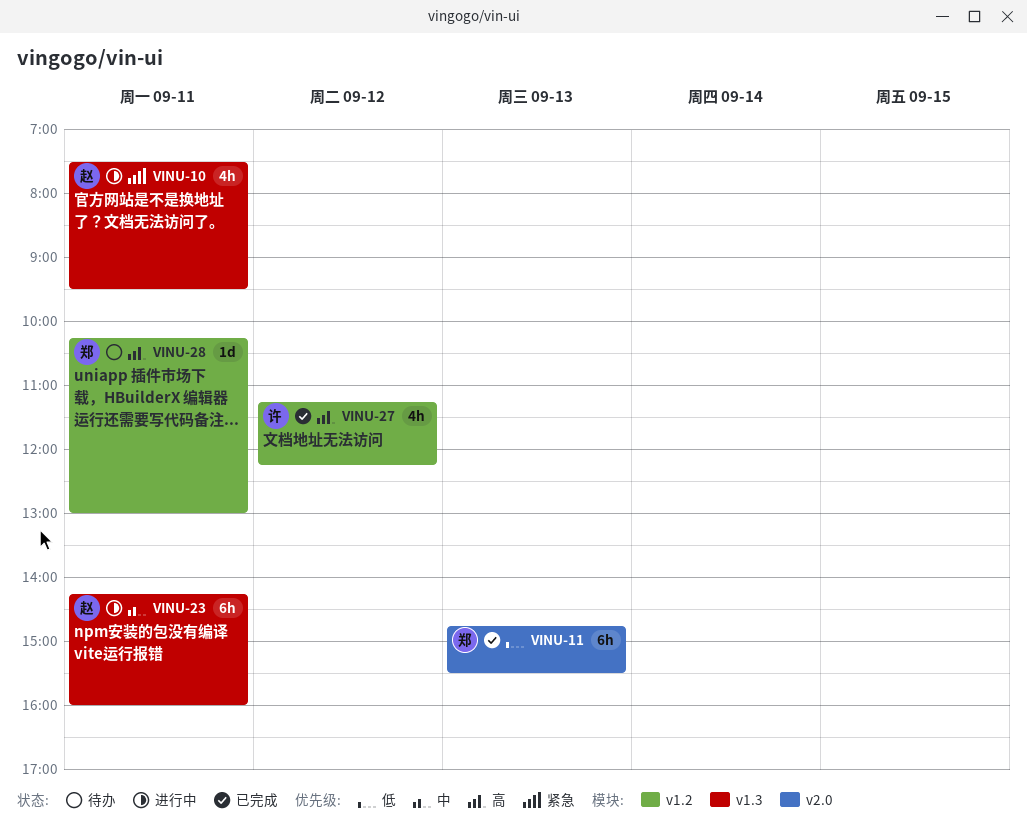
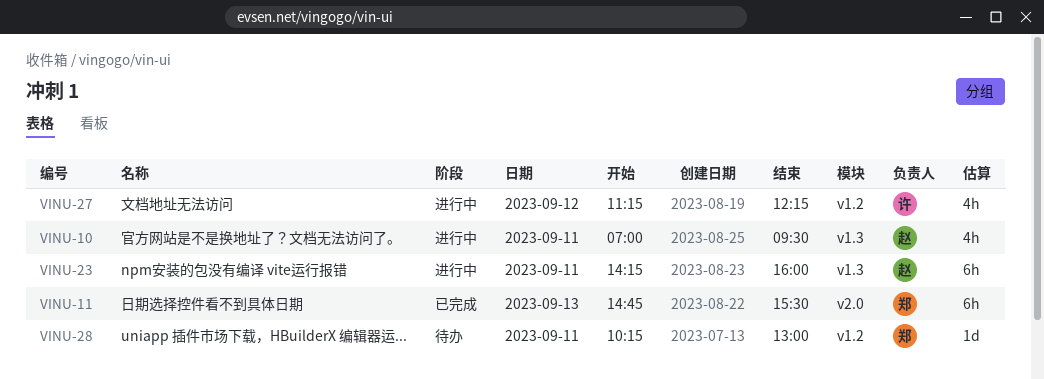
VINU-10, begins: 07:30 -> 07:00
VINU-27, status: 已完成 -> 进行中

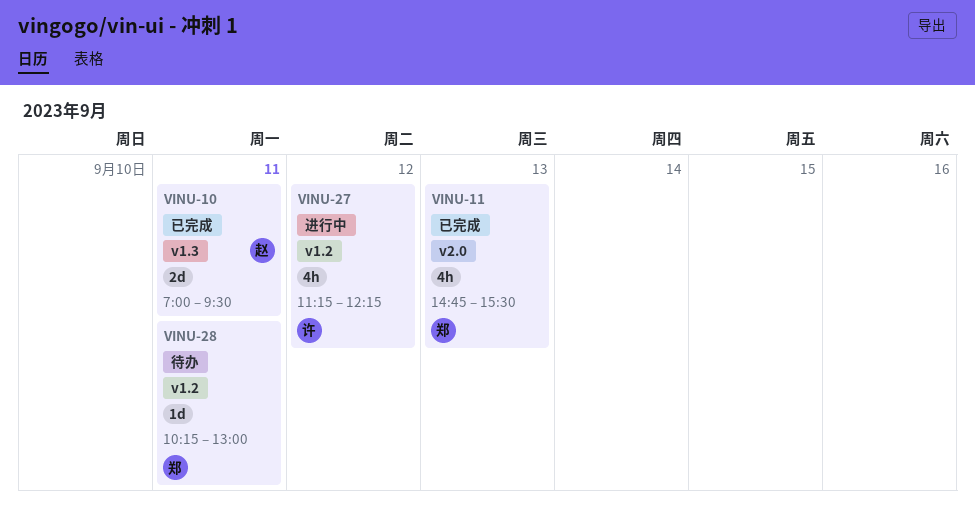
VINU-10, status: 进行中 -> 已完成
VINU-10, estimate: 4h -> 2d
VINU-11, estimate: 6h -> 4h
VINU-23: present -> none

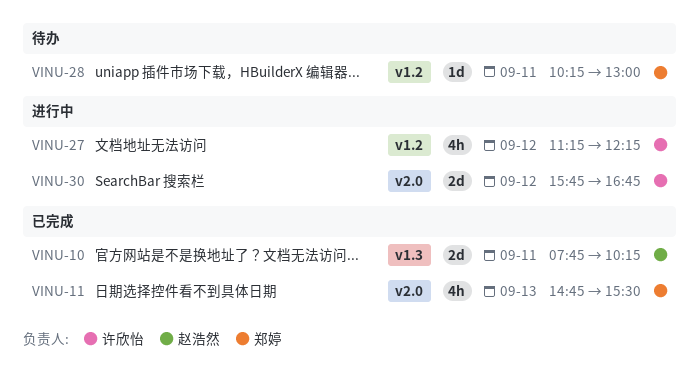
VINU-10, begins: 07:00 -> 07:45
VINU-10, ends: 09:30 -> 10:15
VINU-30: none -> present

